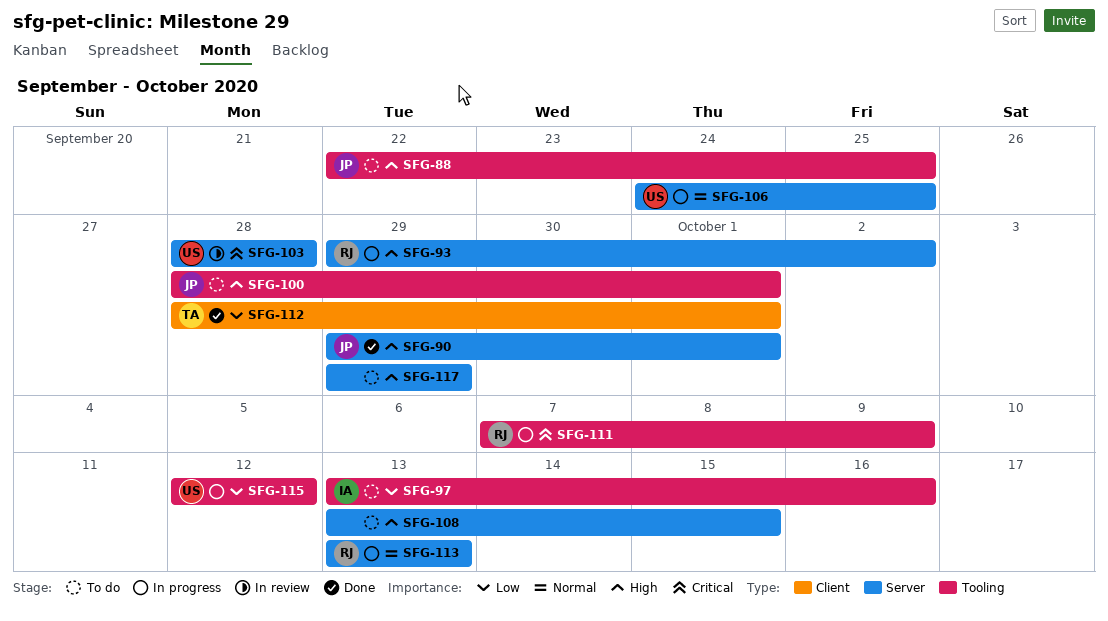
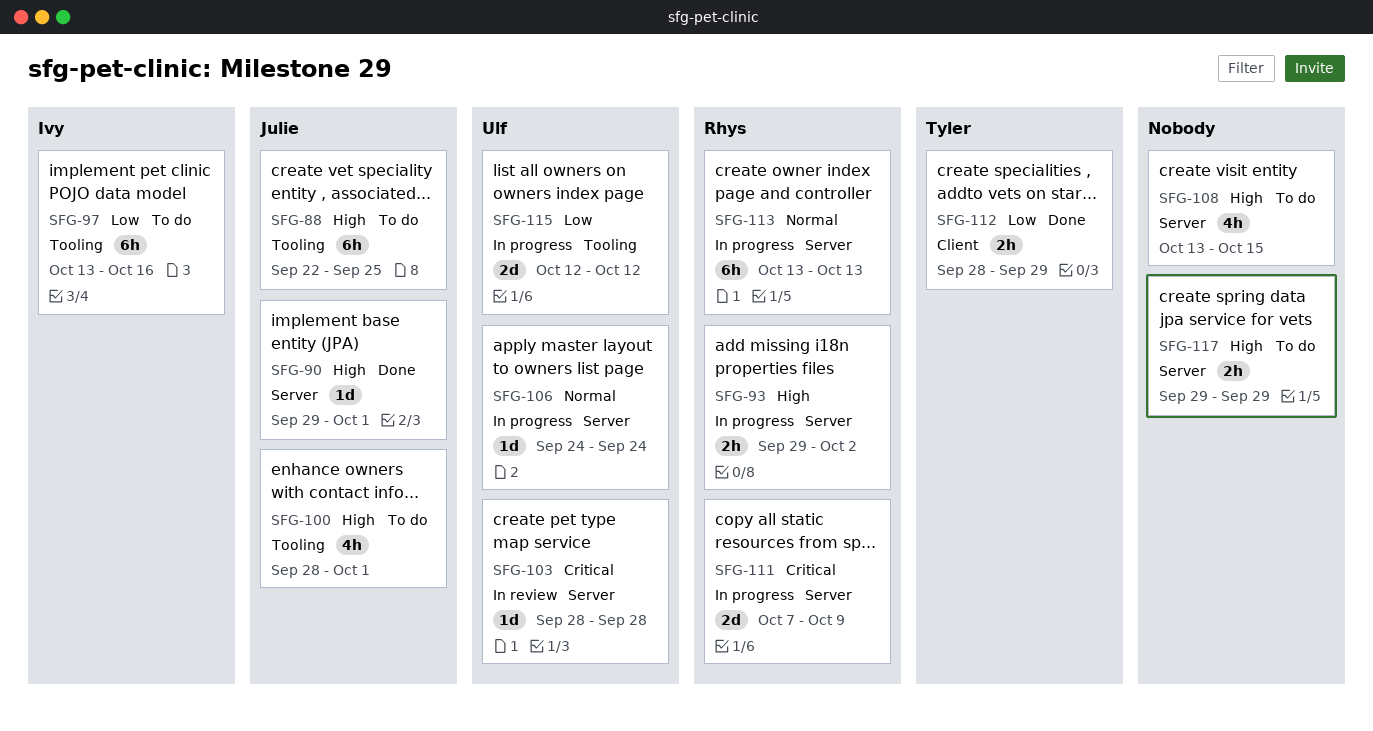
SFG-106, due: Sep 25 -> Sep 24
SFG-111, label: Tooling -> Server
SFG-112, due: Oct 1 -> Sep 29

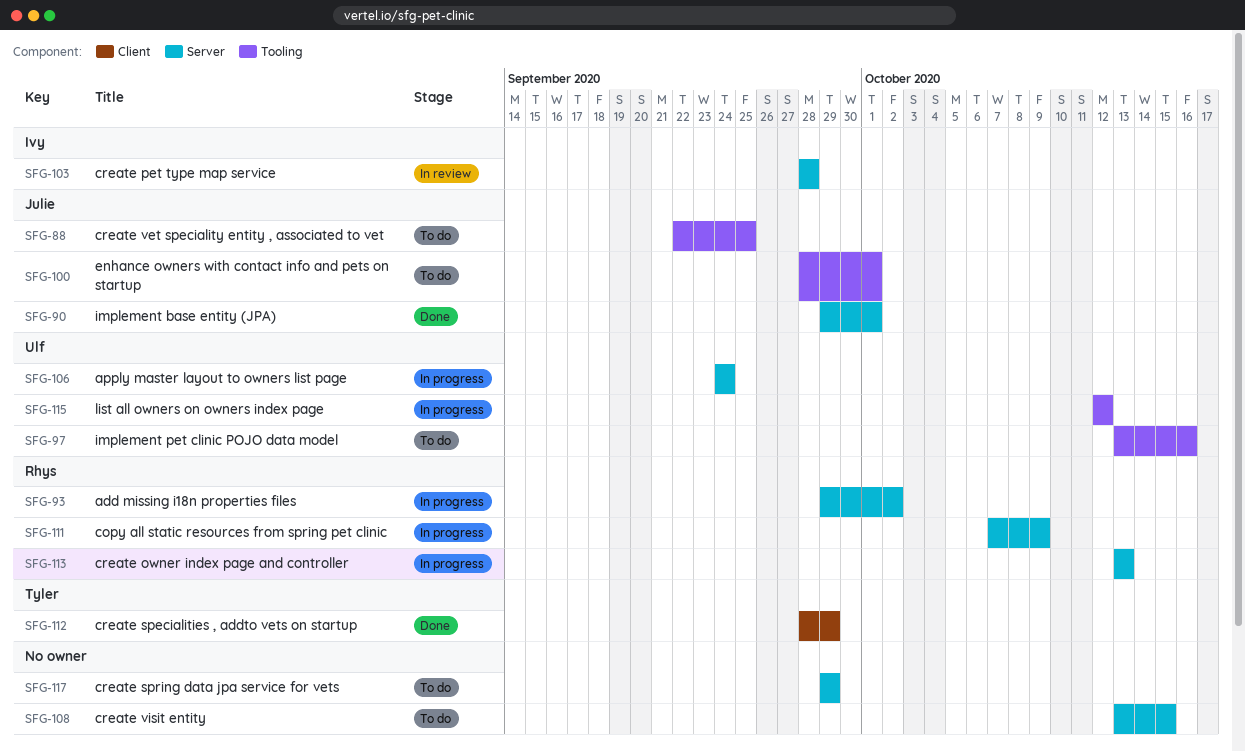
SFG-97, owner: Ivy -> Ulf
SFG-103, owner: Ulf -> Ivy

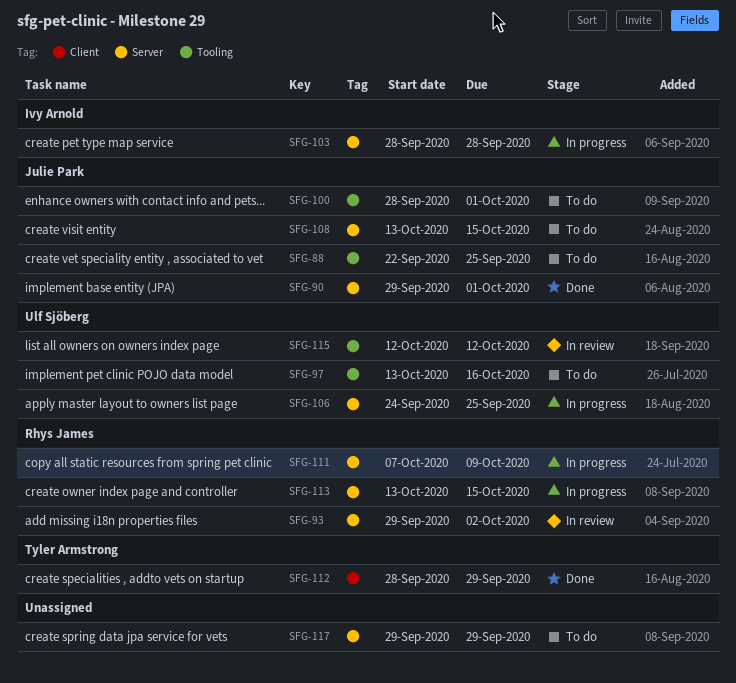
SFG-93, status: In progress -> In review
SFG-103, status: In review -> In progress
SFG-106, due: Sep 24 -> Sep 25
SFG-108, owner: none -> Julie Park
SFG-113, due: Oct 13 -> Oct 15
SFG-115, status: In progress -> In review

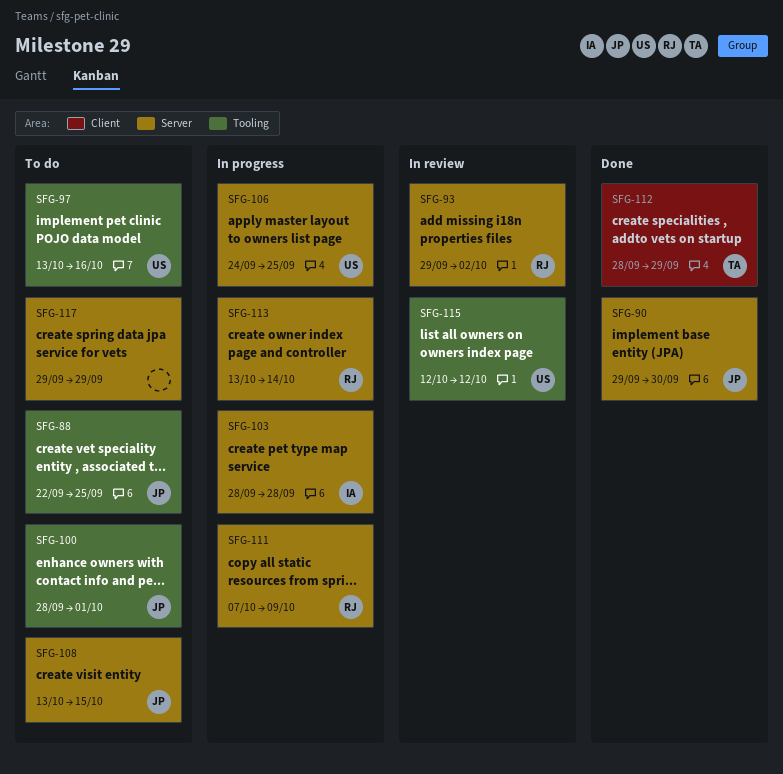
SFG-90, due: Oct 1 -> Sep 30
SFG-113, due: Oct 15 -> Oct 14

